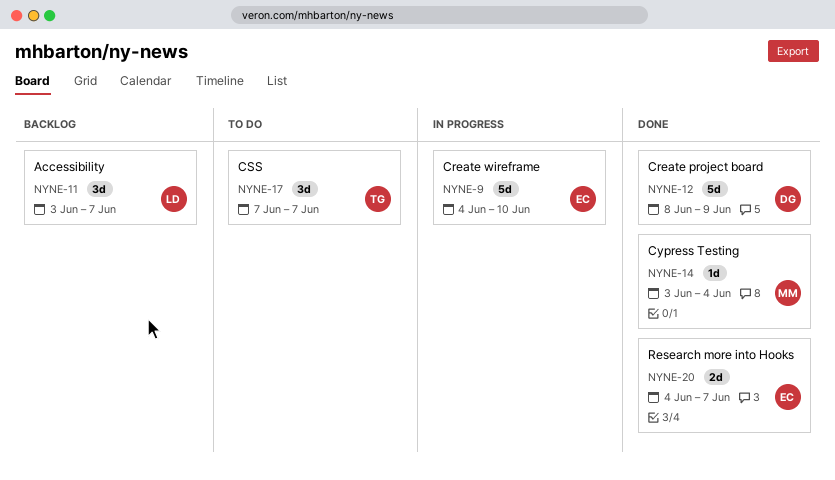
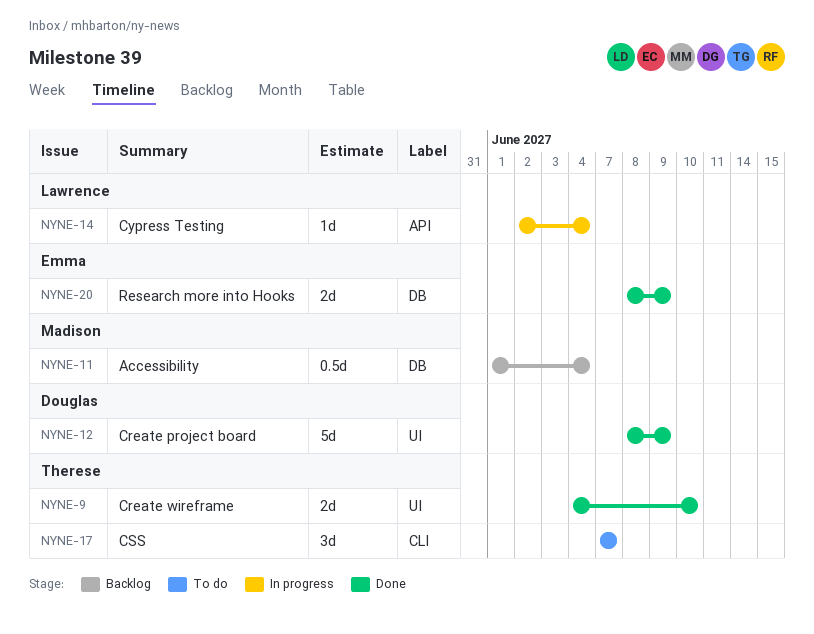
NYNE-9, status: In progress -> Done
NYNE-9, owner: Emma -> Therese
NYNE-9, estimate: 5d -> 2d
NYNE-11, owner: Lawrence -> Madison
NYNE-11, estimate: 3d -> 0.5d
NYNE-11, start: Jun 3 -> Jun 1
NYNE-11, due: Jun 7 -> Jun 4
NYNE-14, status: Done -> In progress
NYNE-14, owner: Madison -> Lawrence
NYNE-14, start: Jun 3 -> Jun 2
NYNE-20, start: Jun 4 -> Jun 8
NYNE-20, due: Jun 7 -> Jun 9

